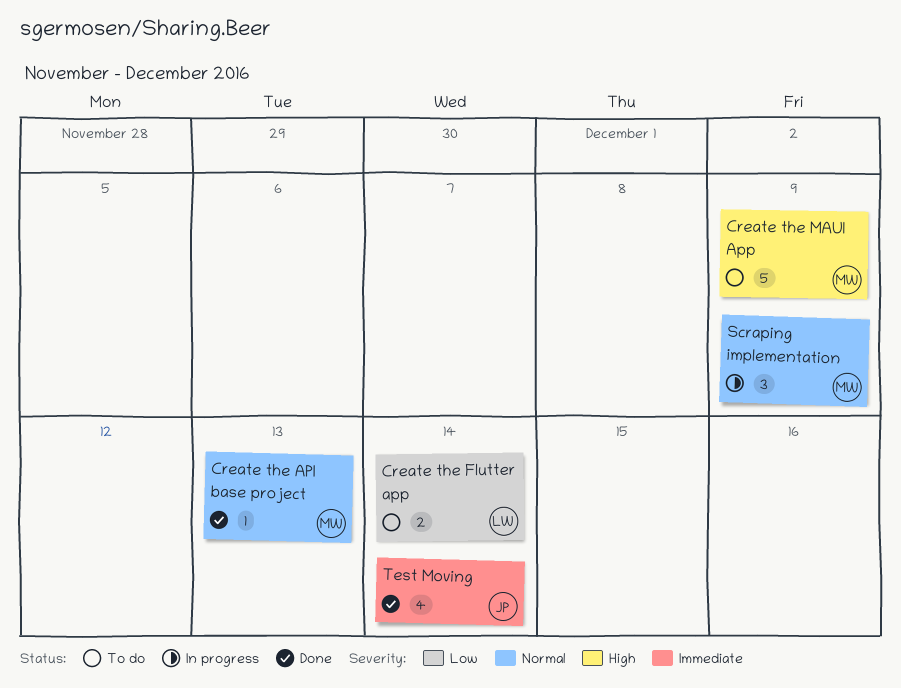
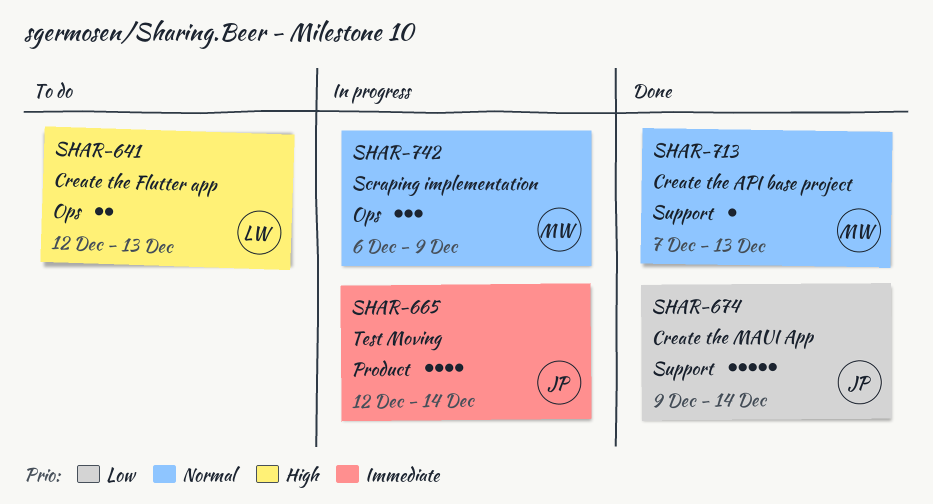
Create the Flutter app, priority: Low -> High
Create the Flutter app, due: Dec 14 -> Dec 13
Create the MAUI App, status: To do -> Done
Create the MAUI App, owner: MW -> JP
Create the MAUI App, priority: High -> Low
Create the MAUI App, due: Dec 9 -> Dec 14
Test Moving, status: Done -> In progress

